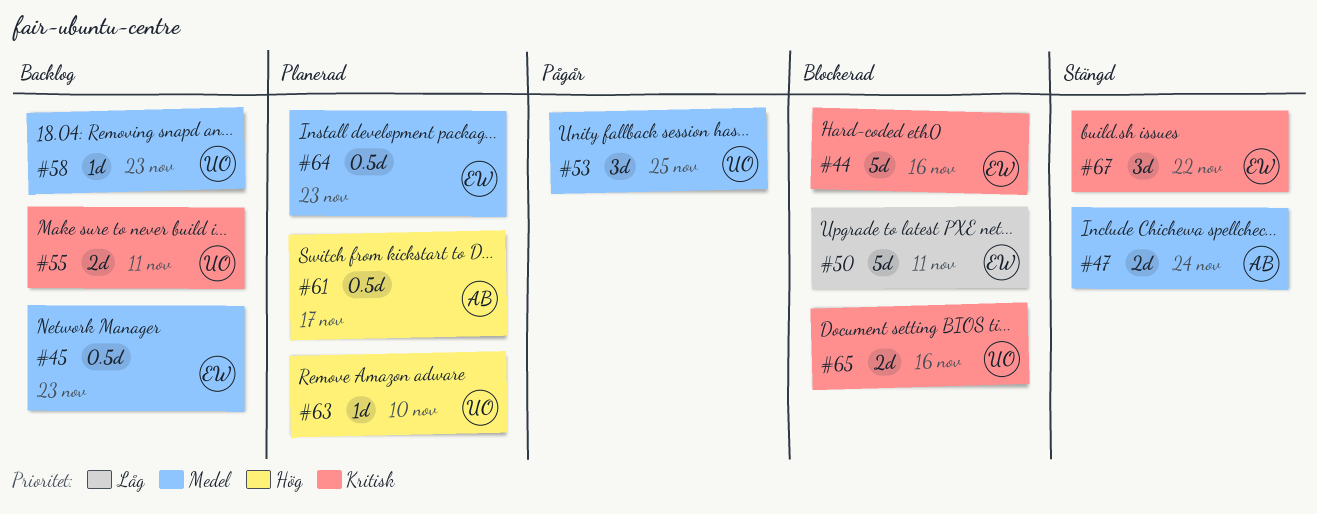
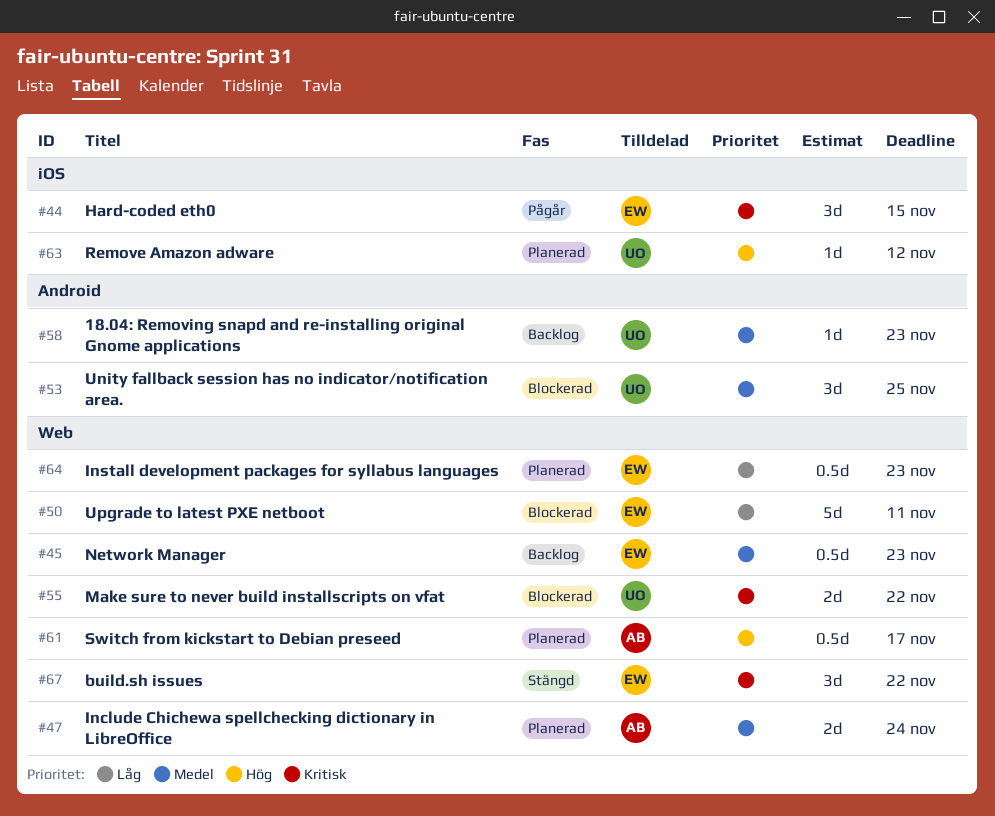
#44, status: Blockerad -> Pågår
#44, estimate: 5d -> 3d
#44, due: Nov 16 -> Nov 15
#47, status: Stängd -> Planerad
#53, status: Pågår -> Blockerad
#55, status: Backlog -> Blockerad
#55, due: Nov 11 -> Nov 22
#63, due: Nov 10 -> Nov 12
#64, priority: Medel -> Låg
#65: present -> none

